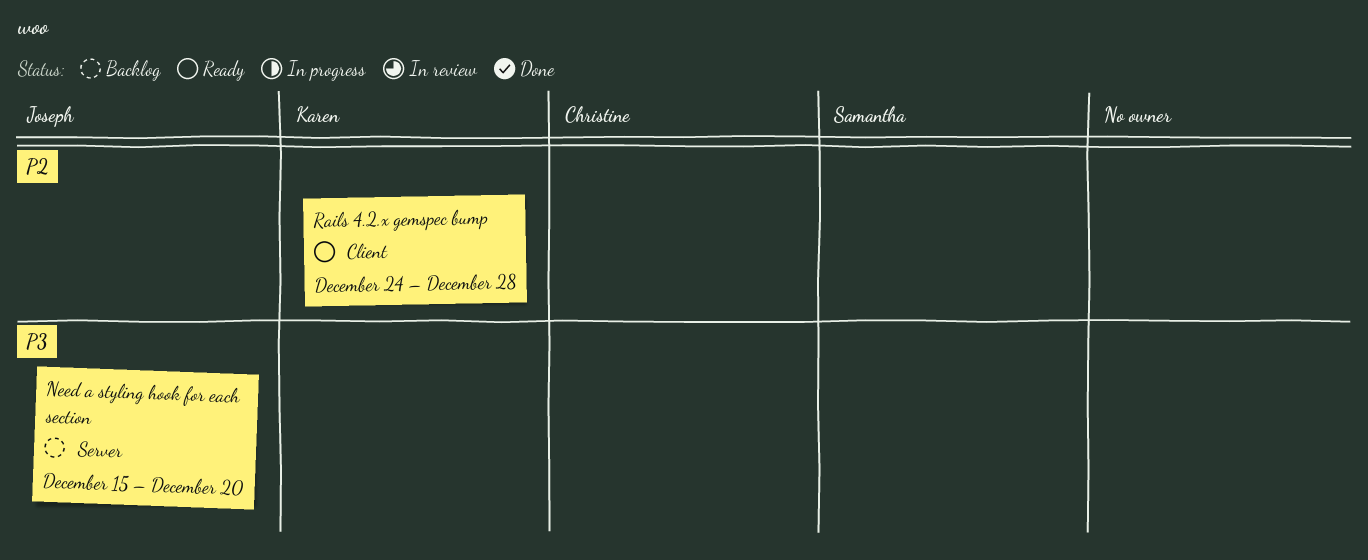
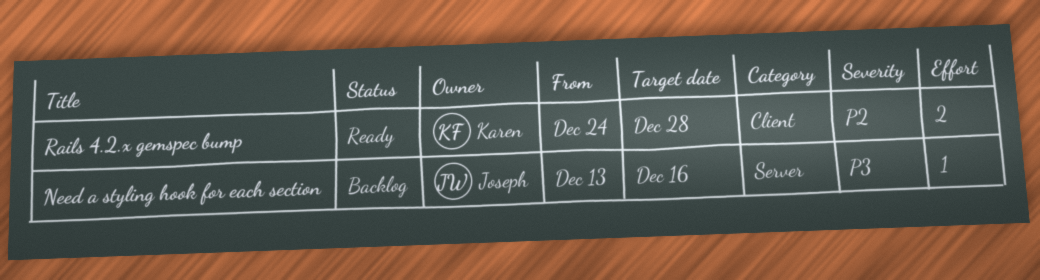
Need a styling hook for each section, start: Dec 15 -> Dec 13
Need a styling hook for each section, due: Dec 20 -> Dec 16

